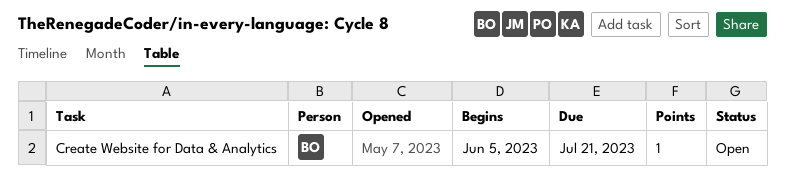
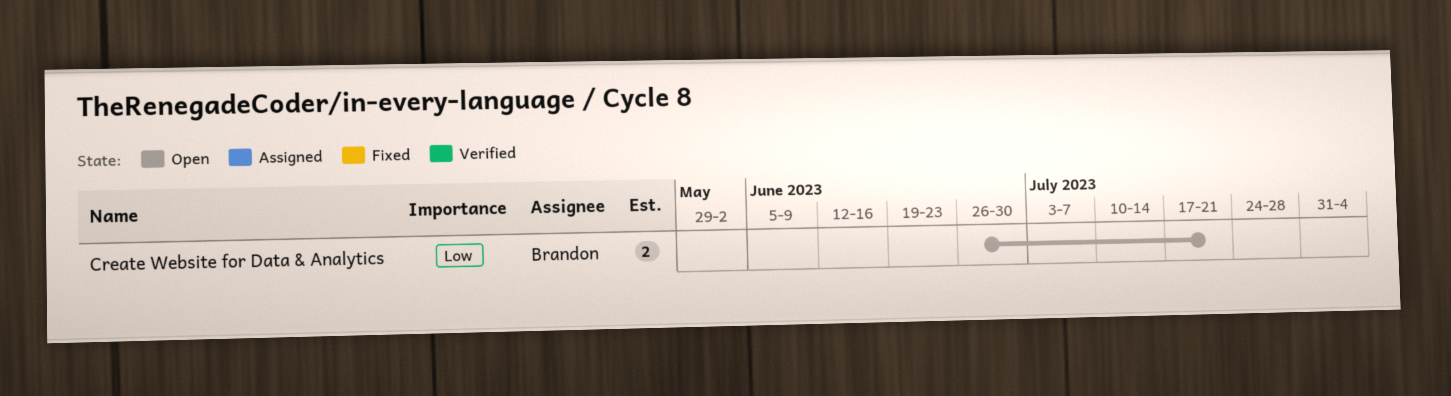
Create Website for Data & Analytics, estimate: 1 -> 2
Create Website for Data & Analytics, start: Jun 5 -> Jun 26

